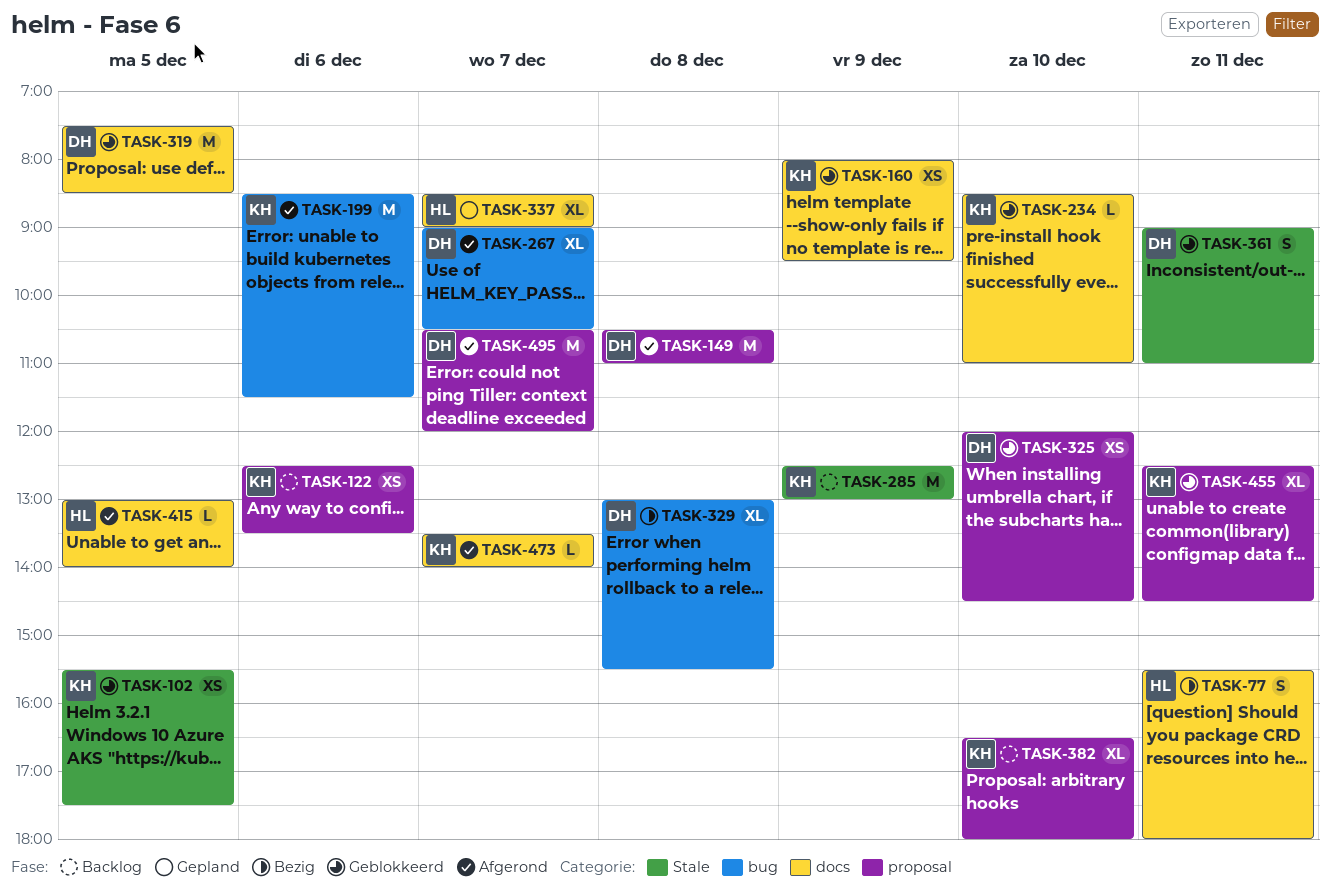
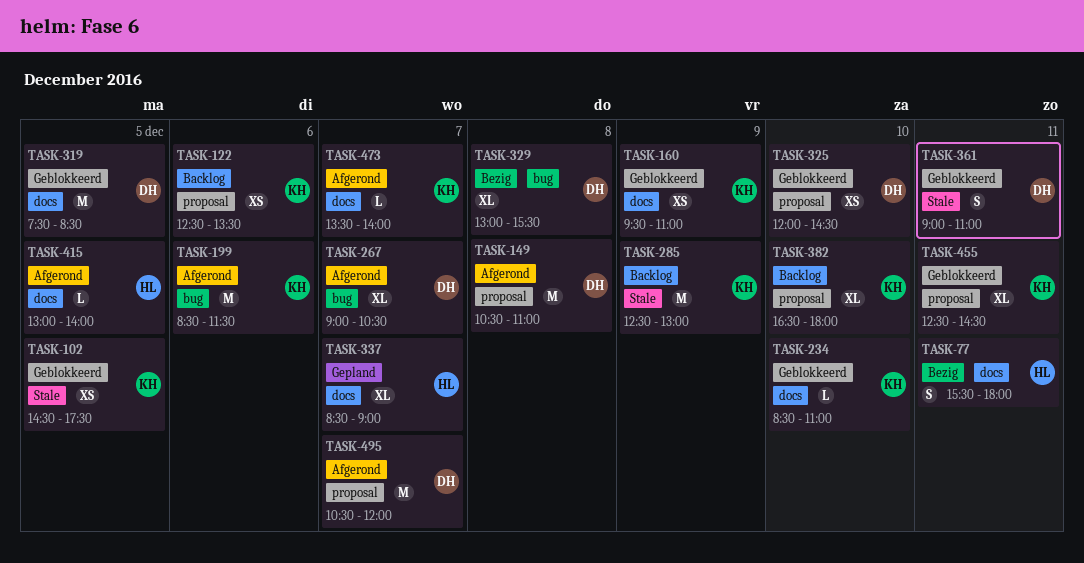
TASK-102, begins: 15:30 -> 14:30
TASK-160, begins: 08:00 -> 09:30
TASK-160, ends: 09:30 -> 11:00

